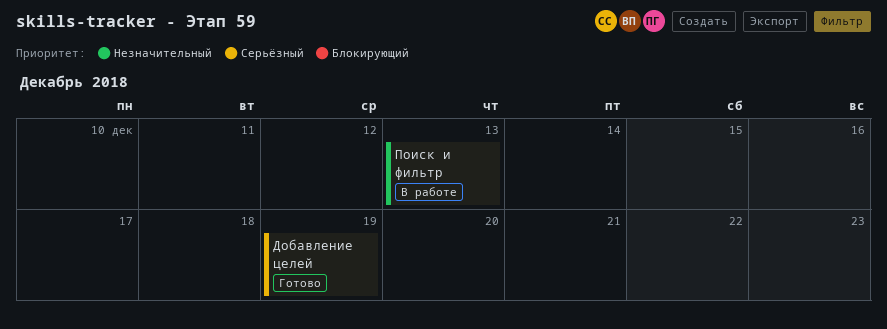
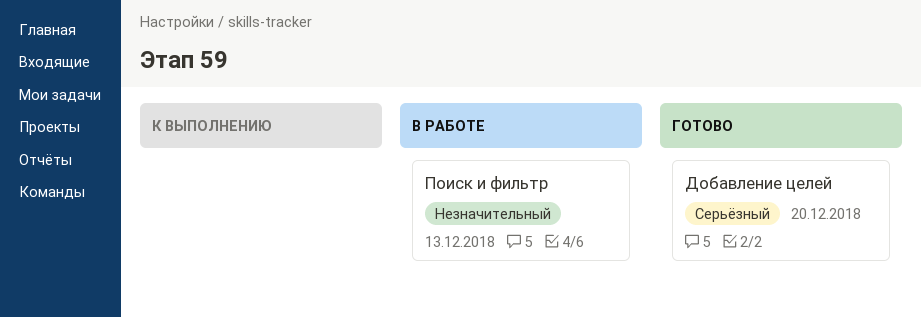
Добавление целей, due: Dec 19 -> Dec 20

